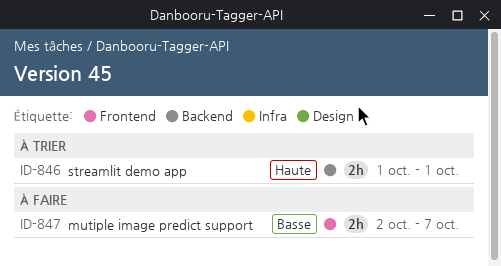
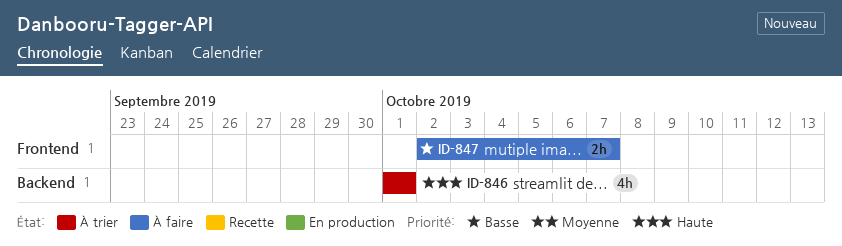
ID-846, estimate: 2h -> 4h

